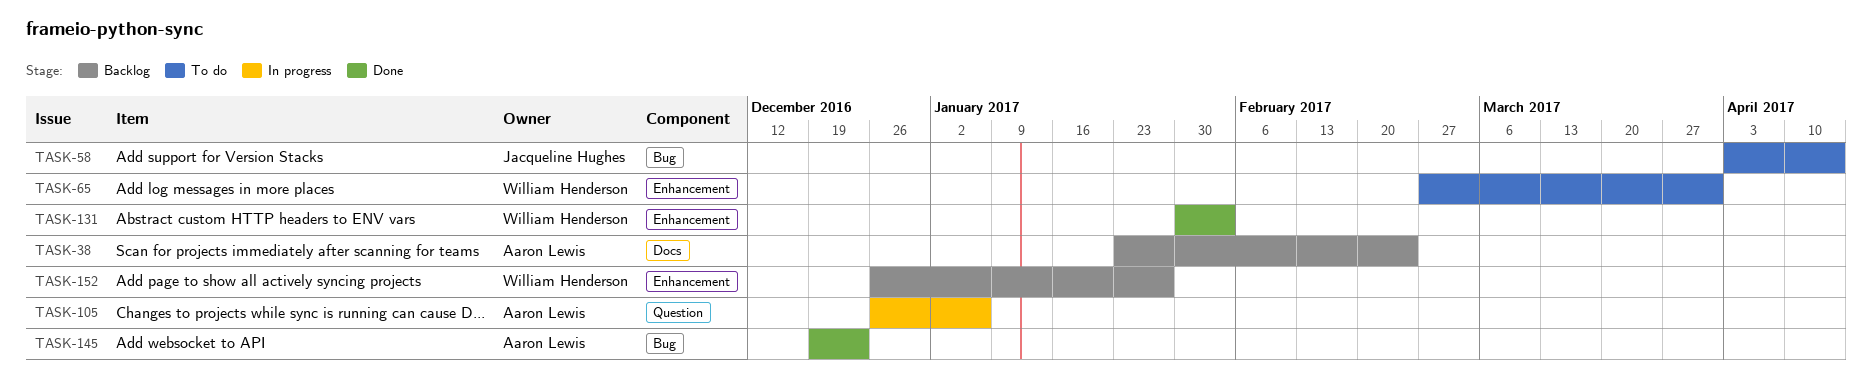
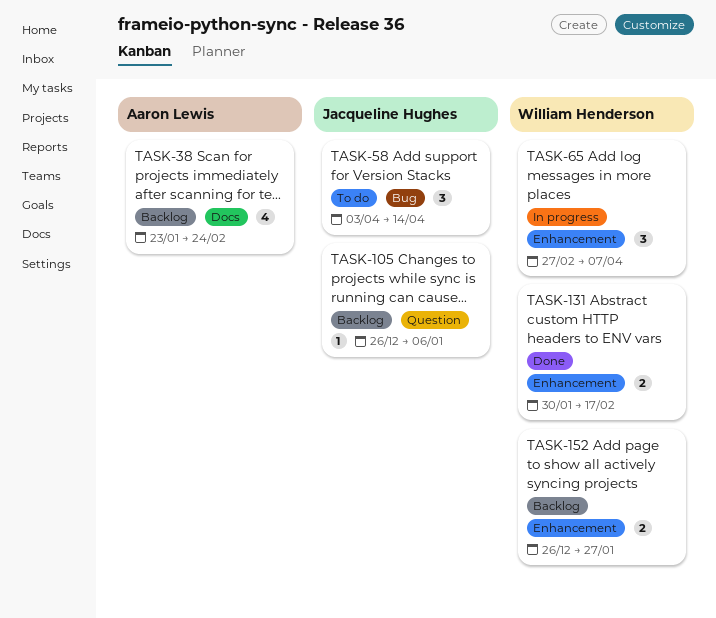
TASK-65, status: To do -> In progress
TASK-65, due: Mar 31 -> Apr 7
TASK-105, status: In progress -> Backlog
TASK-105, owner: Aaron Lewis -> Jacqueline Hughes
TASK-131, due: Feb 3 -> Feb 17
TASK-145: present -> none

